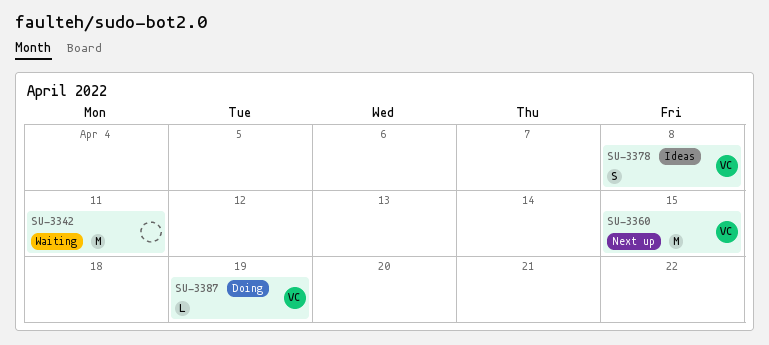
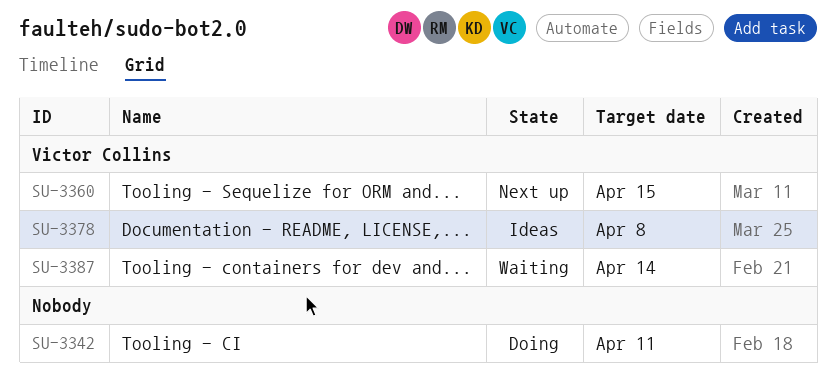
SU-3342, status: Waiting -> Doing
SU-3387, status: Doing -> Waiting
SU-3387, due: Apr 19 -> Apr 14

